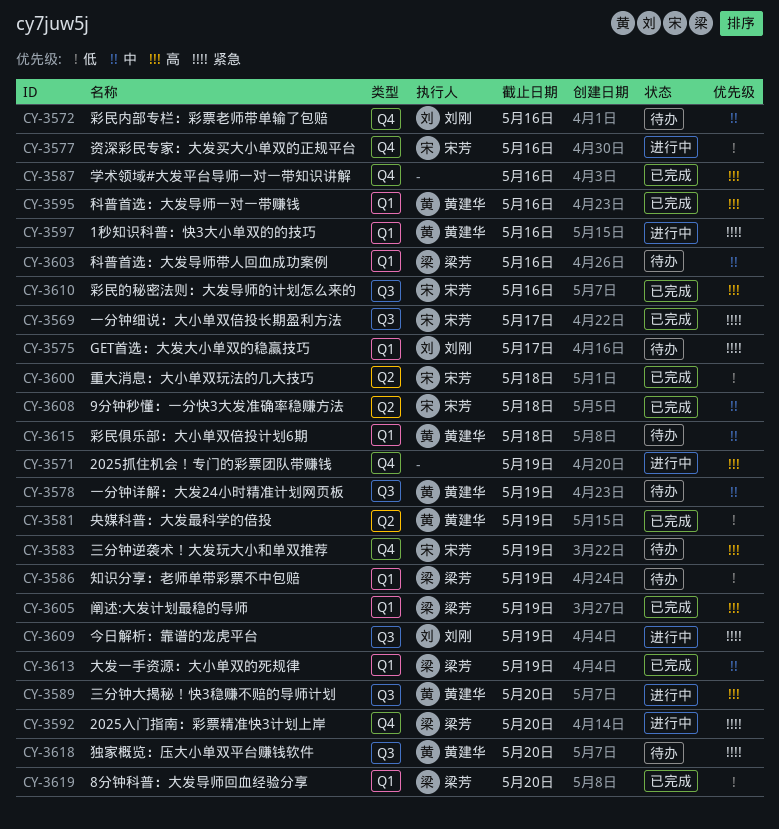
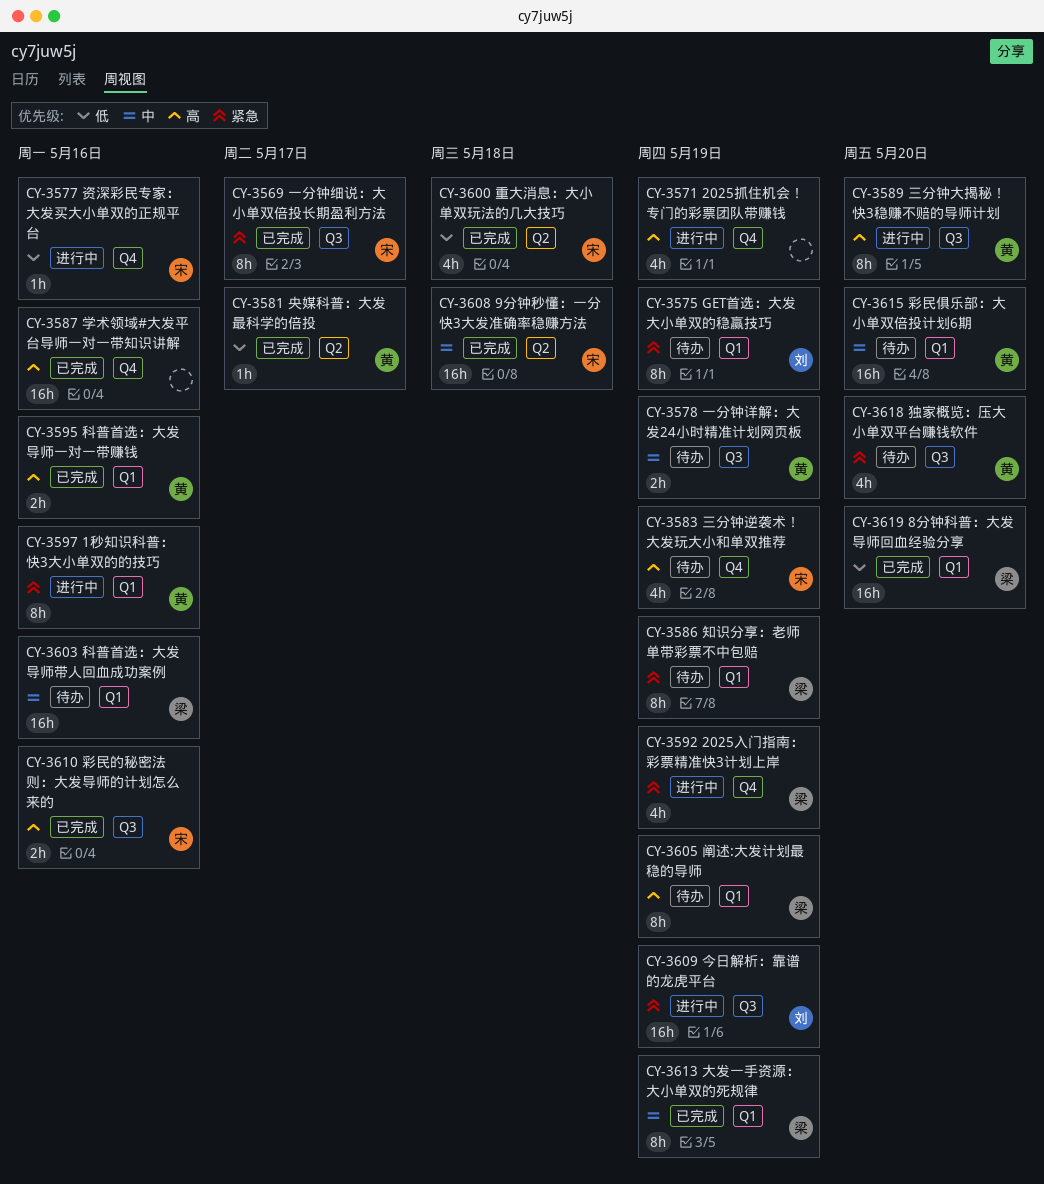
CY-3572: present -> none
CY-3575, due: May 17 -> May 19
CY-3581, due: May 19 -> May 17
CY-3586, priority: 低 -> 紧急
CY-3592, due: May 20 -> May 19
CY-3605, status: 已完成 -> 待办
CY-3615, due: May 18 -> May 20

